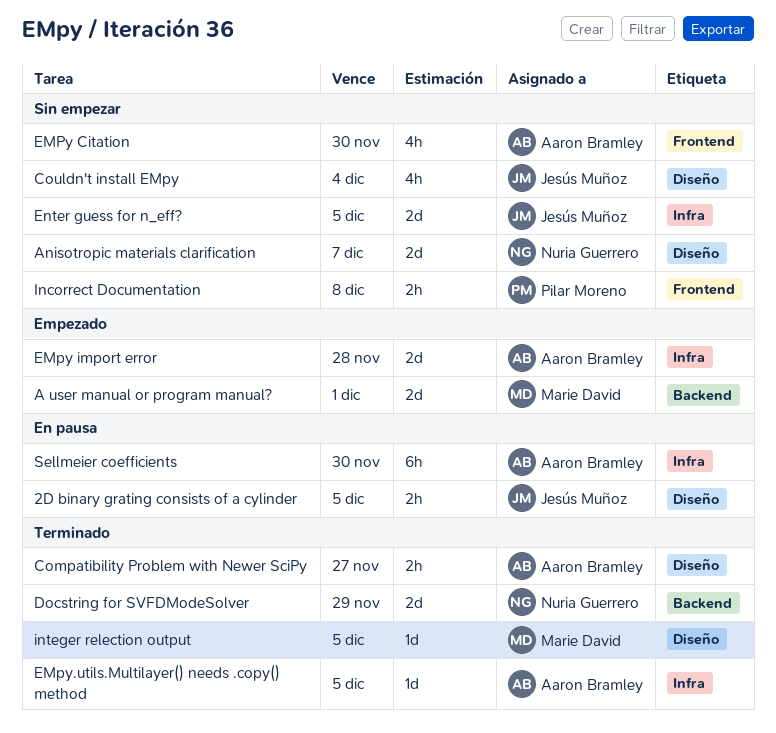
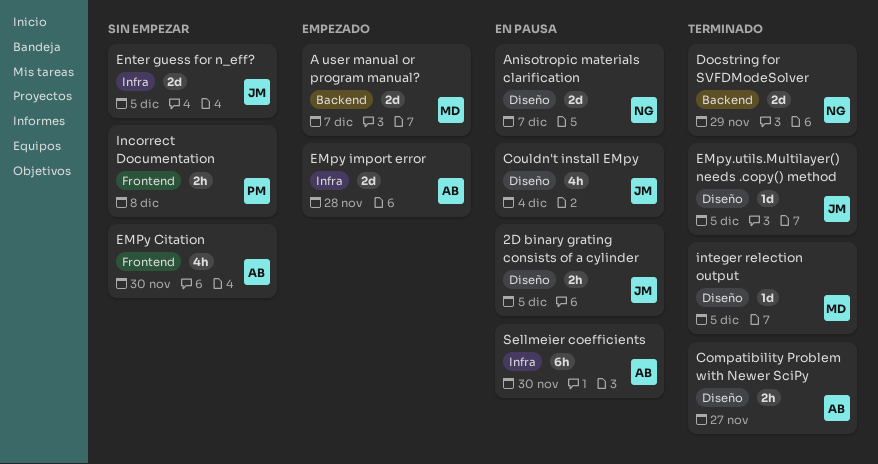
A user manual or program manual?, due: Dec 1 -> Dec 7
Anisotropic materials clarification, status: Sin empezar -> En pausa
Couldn't install EMpy, status: Sin empezar -> En pausa
EMpy.utils.Multilayer() needs .copy() method, owner: Aaron Bramley -> Jesús Muñoz
EMpy.utils.Multilayer() needs .copy() method, label: Infra -> Diseño

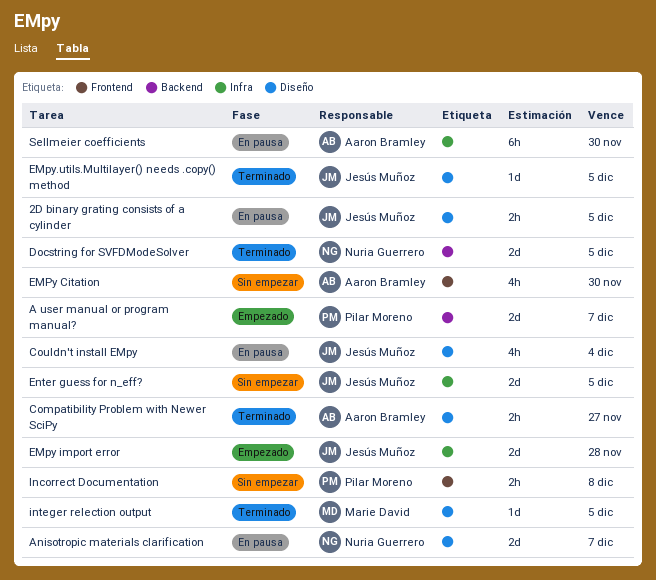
A user manual or program manual?, owner: Marie David -> Pilar Moreno
Docstring for SVFDModeSolver, due: Nov 29 -> Dec 5
EMpy import error, owner: Aaron Bramley -> Jesús Muñoz

